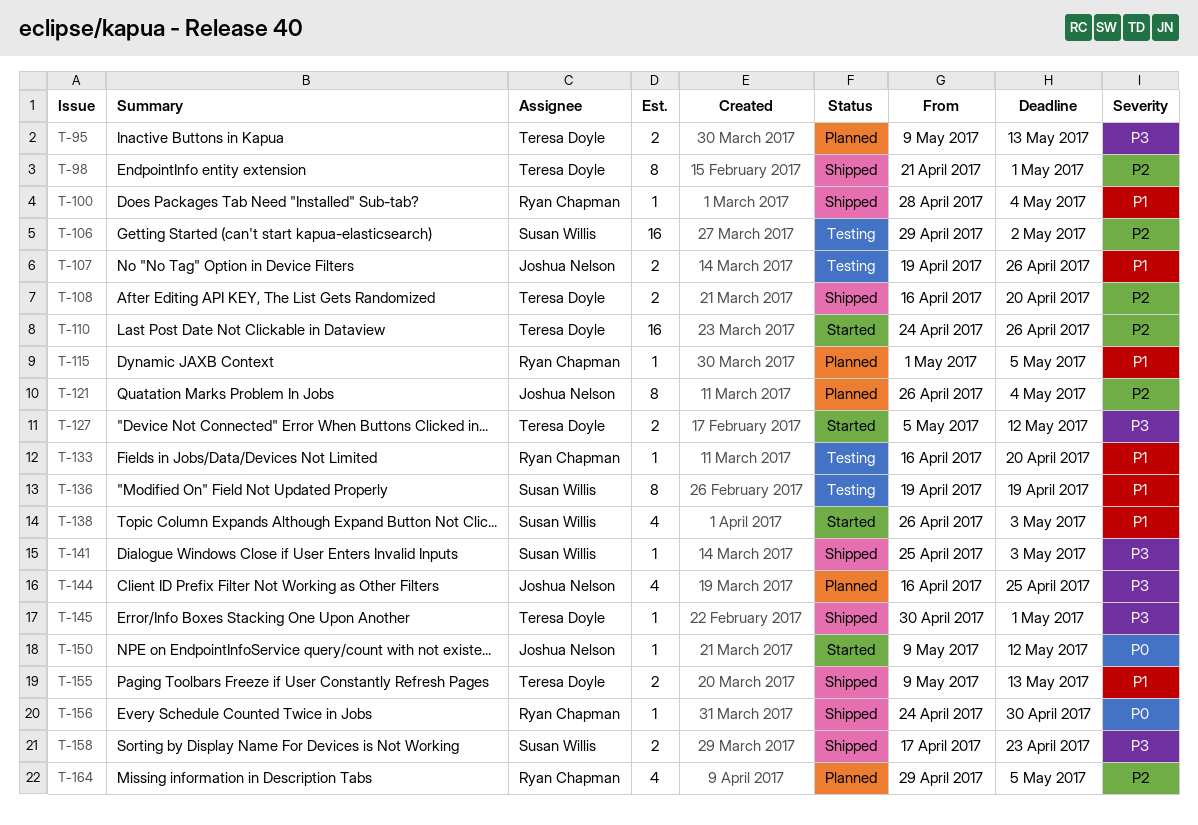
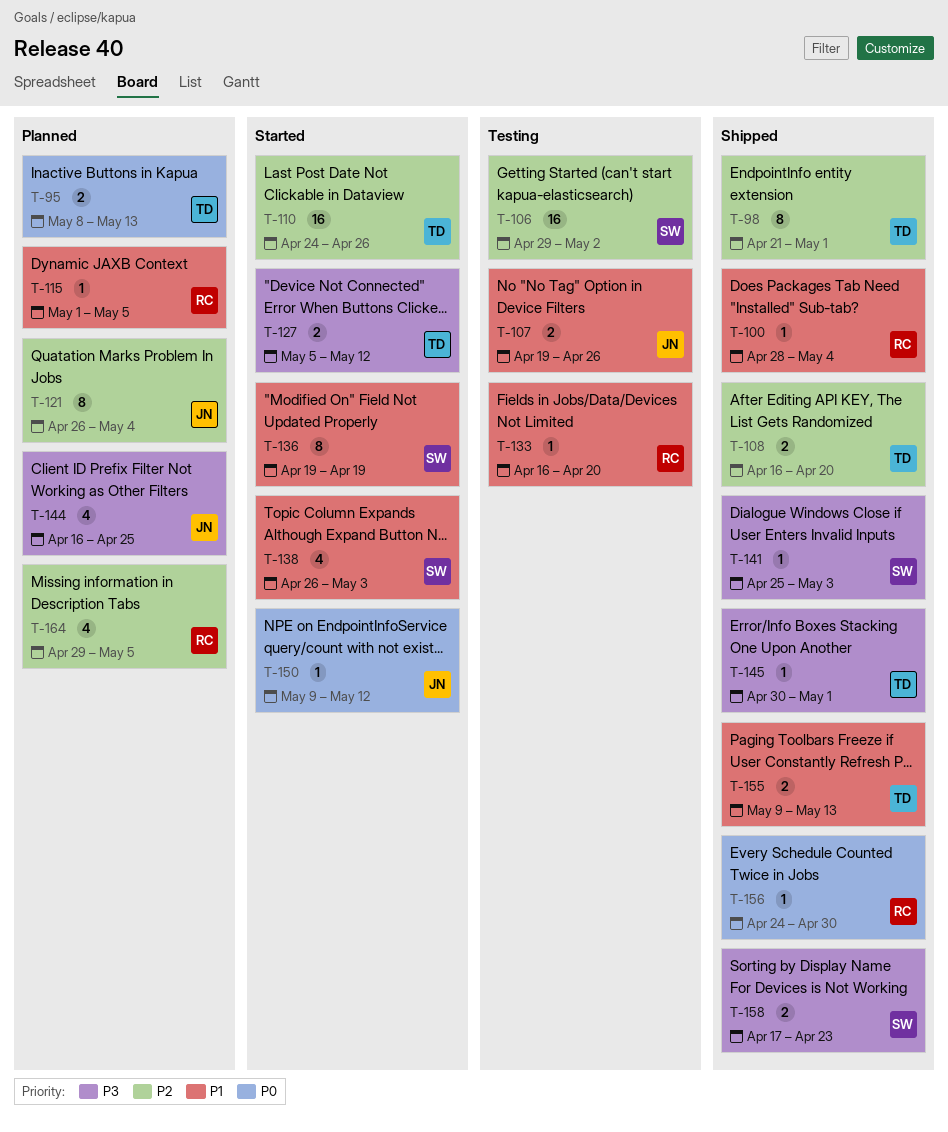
T-95, priority: P3 -> P0
T-95, start: May 9 -> May 8
T-136, status: Testing -> Started

